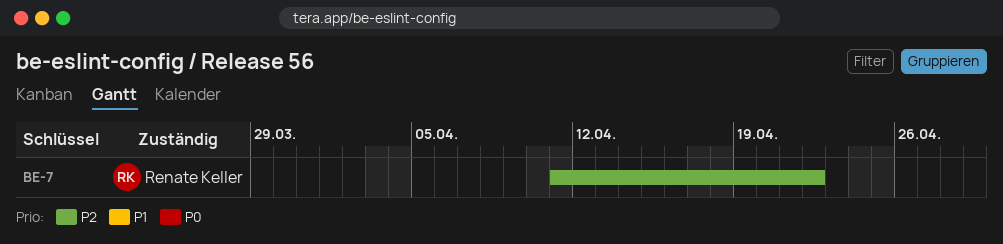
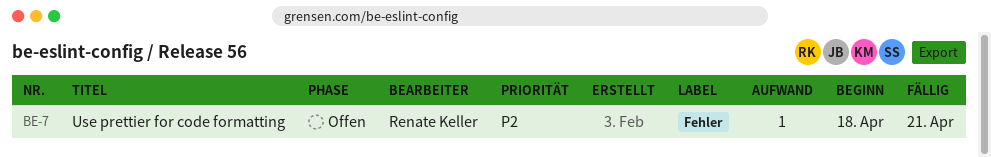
BE-7, start: Apr 11 -> Apr 18
BE-7, due: Apr 22 -> Apr 21

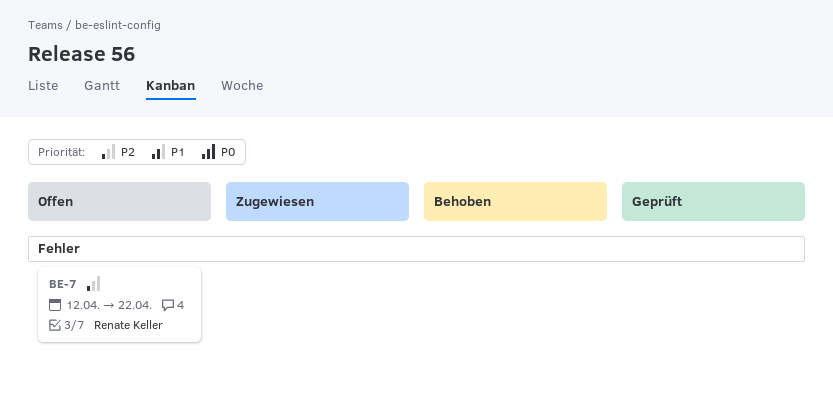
BE-7, start: Apr 18 -> Apr 12
BE-7, due: Apr 21 -> Apr 22

